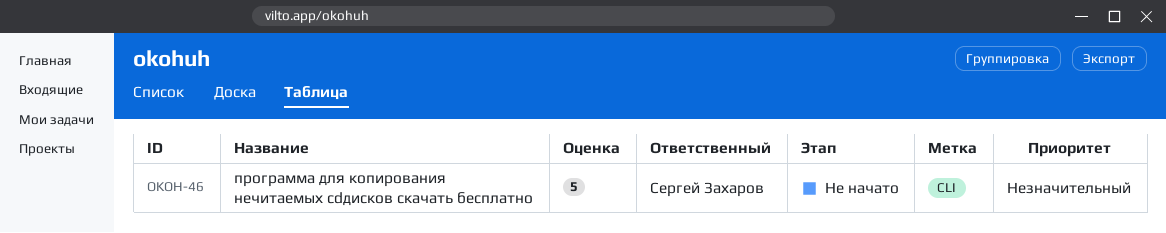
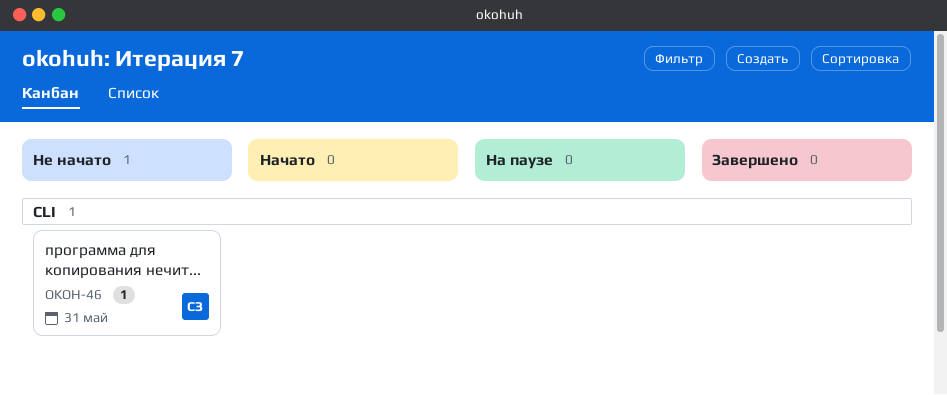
OKOH-46, estimate: 5 -> 1

